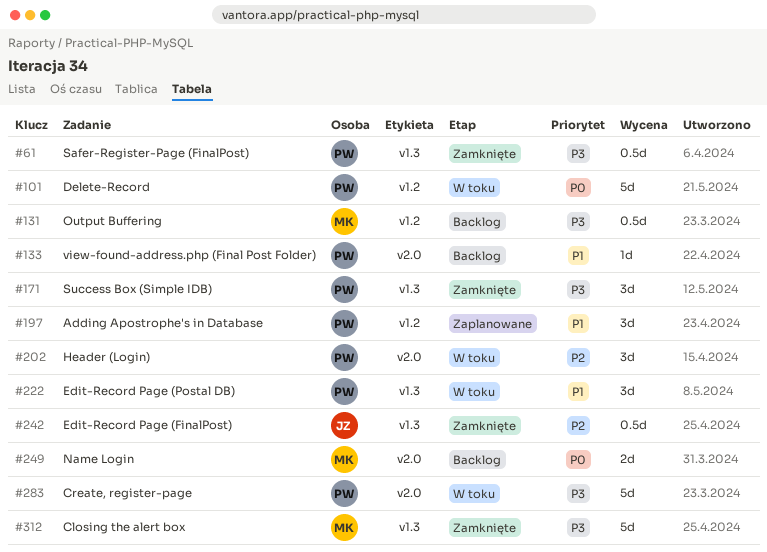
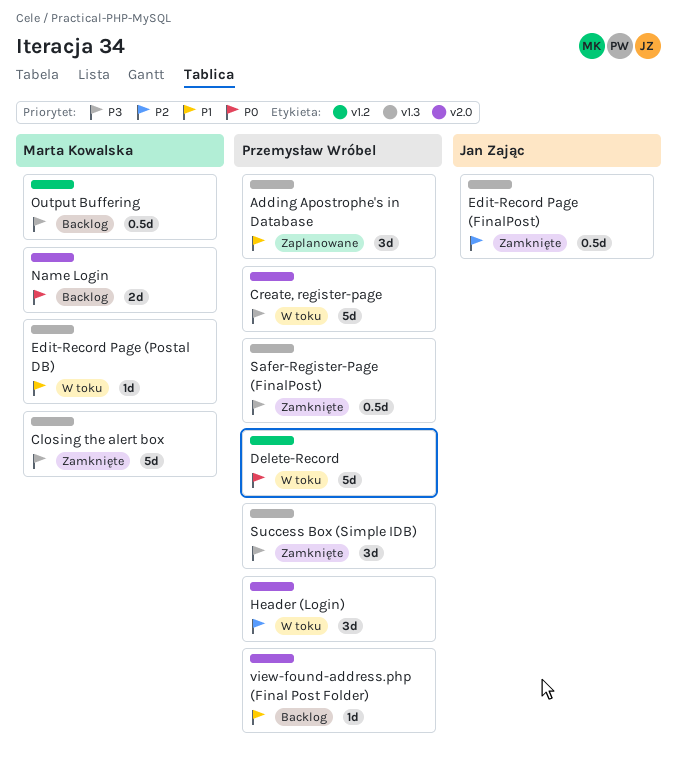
Adding Apostrophe's in Database, label: v1.2 -> v1.3
Edit-Record Page (Postal DB), owner: Przemysław Wróbel -> Marta Kowalska
Edit-Record Page (Postal DB), estimate: 3d -> 1d

